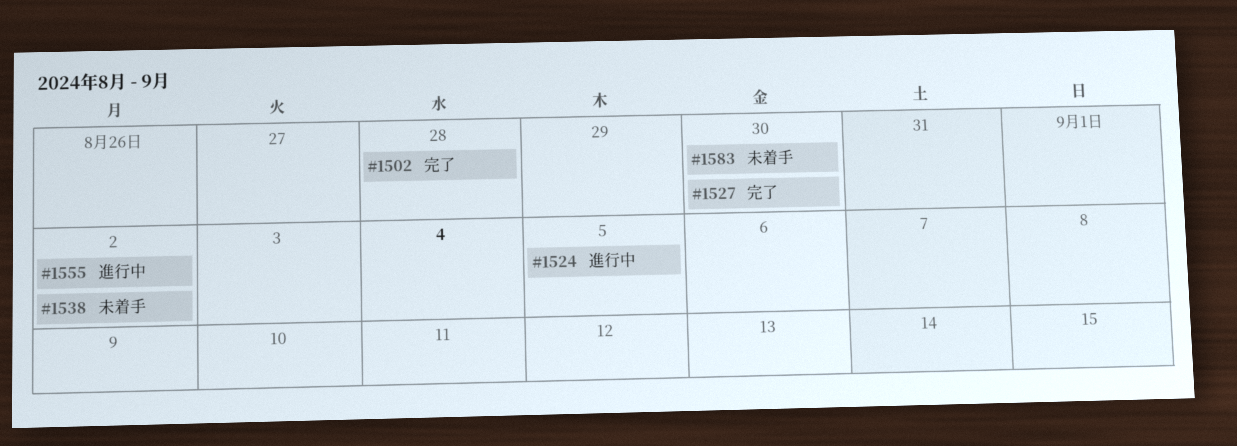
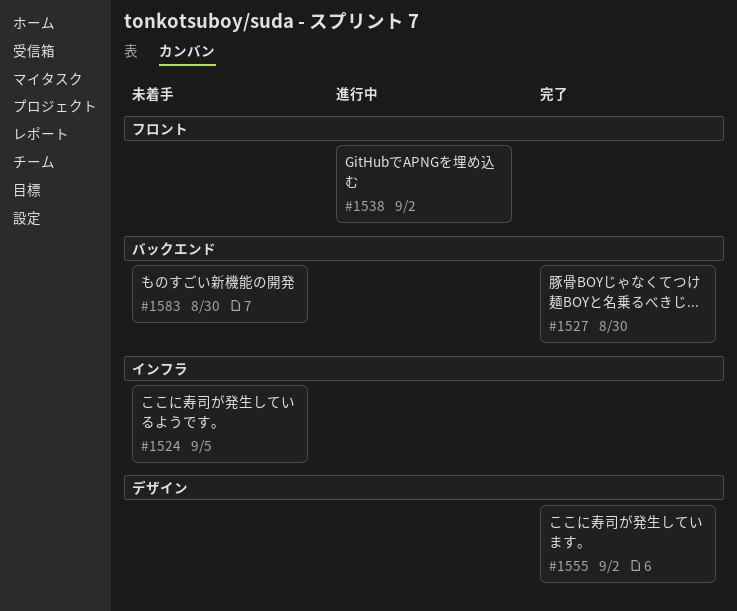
#1502: present -> none
#1524, status: 進行中 -> 未着手
#1538, status: 未着手 -> 進行中
#1555, status: 進行中 -> 完了

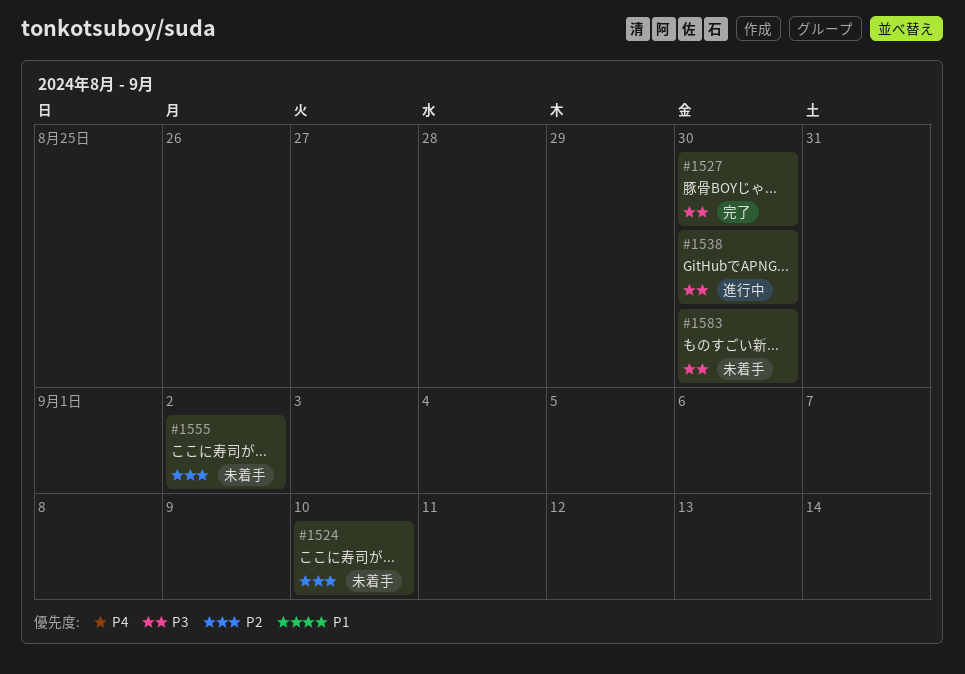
#1524, due: Sep 5 -> Sep 10
#1538, due: Sep 2 -> Aug 30
#1555, status: 完了 -> 未着手

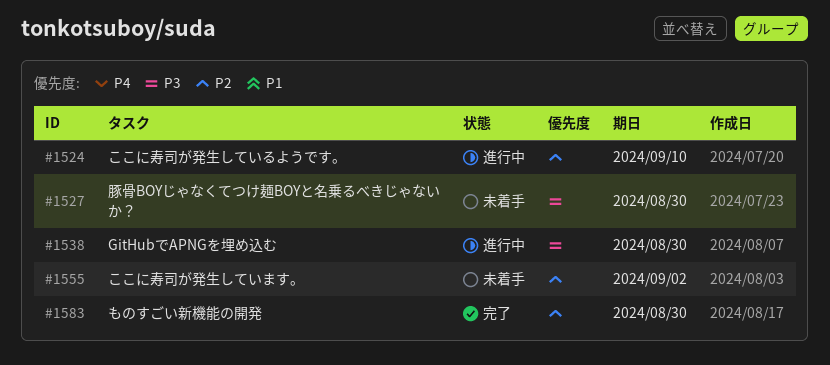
#1524, status: 未着手 -> 進行中
#1527, status: 完了 -> 未着手
#1583, status: 未着手 -> 完了
#1583, priority: P3 -> P2

